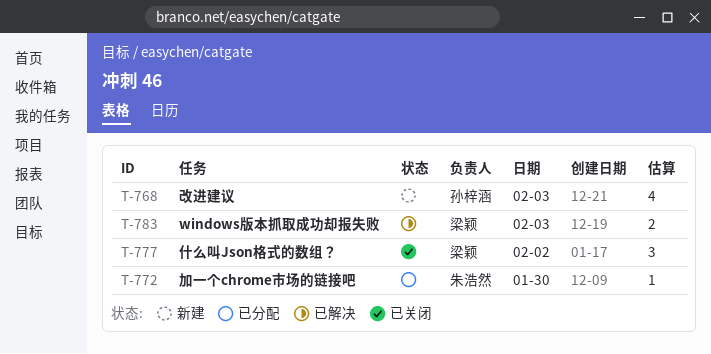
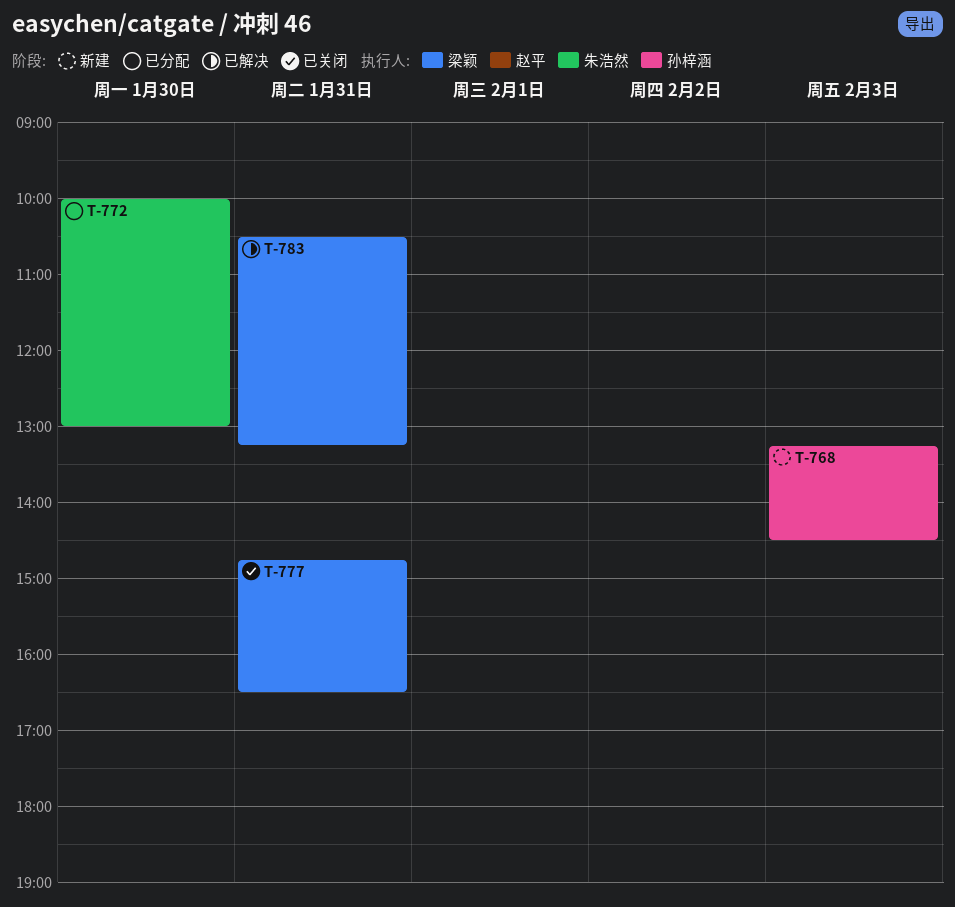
T-777, day: Feb 2 -> Jan 31
T-783, day: Feb 3 -> Jan 31

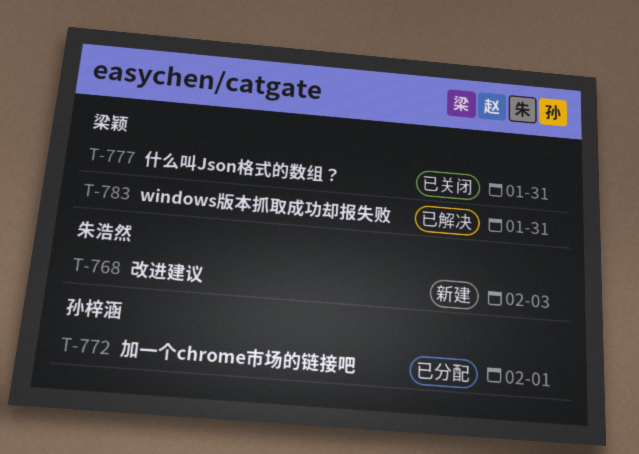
T-768, owner: 孙梓涵 -> 朱浩然
T-772, owner: 朱浩然 -> 孙梓涵
T-772, day: Jan 30 -> Feb 1

